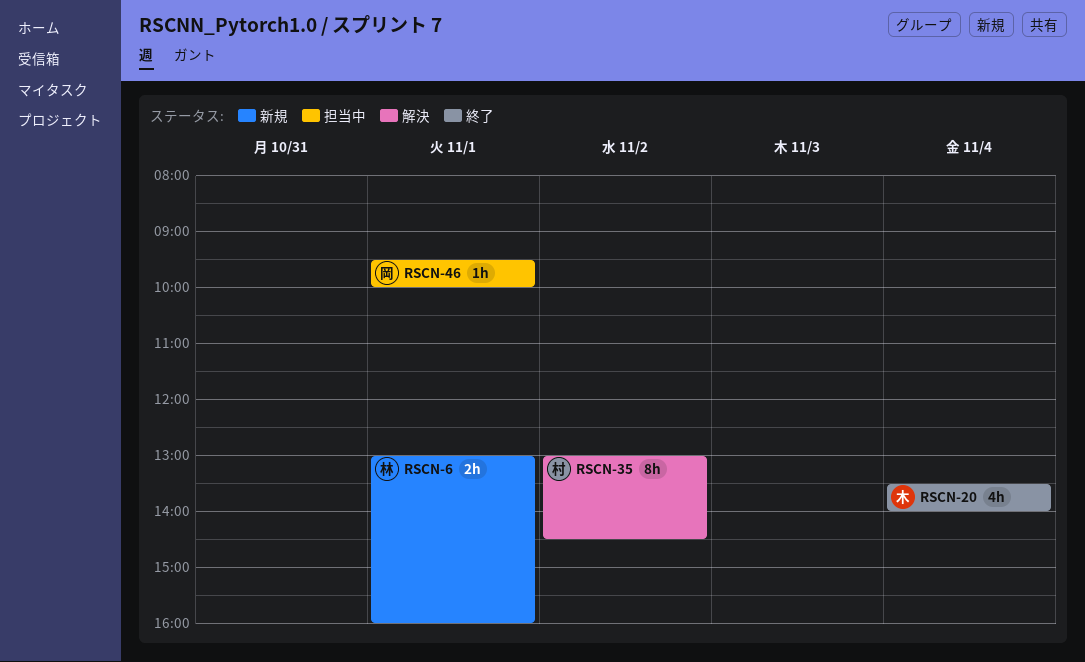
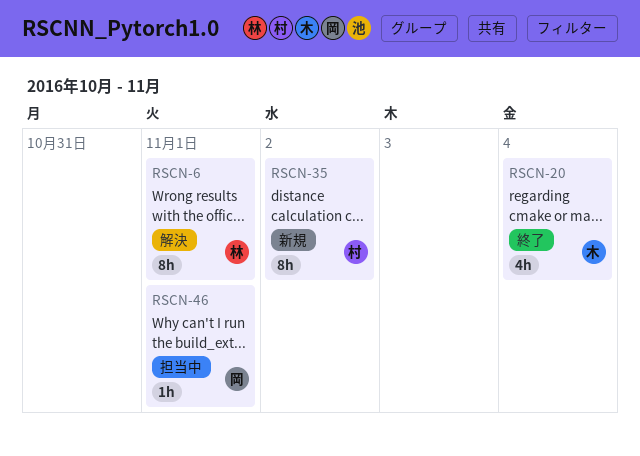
RSCN-6, status: 新規 -> 解決
RSCN-6, estimate: 2h -> 8h
RSCN-35, status: 解決 -> 新規

